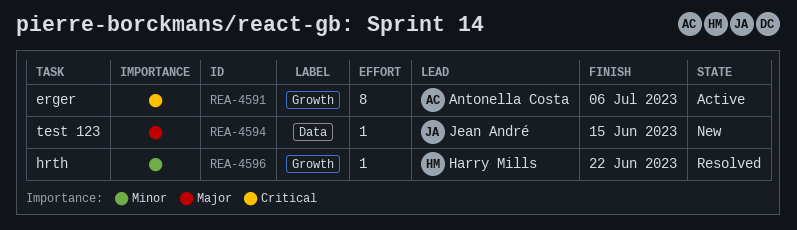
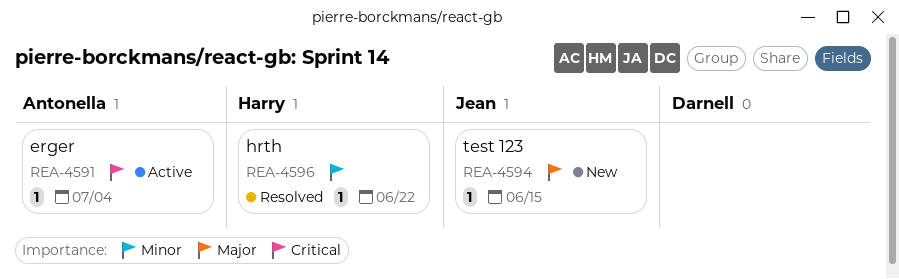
REA-4591, estimate: 8 -> 1
REA-4591, due: Jul 6 -> Jul 4

